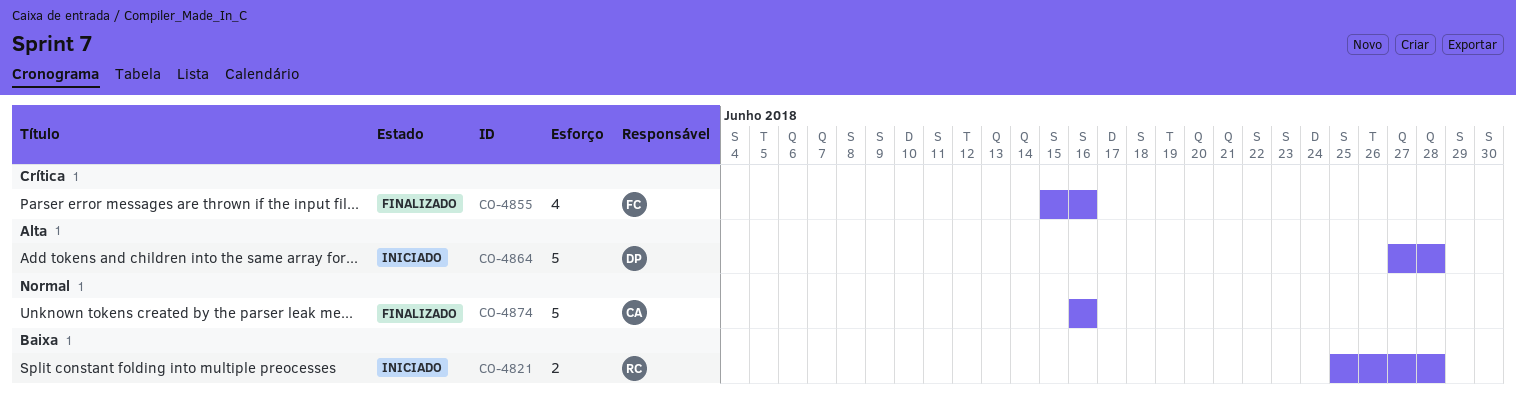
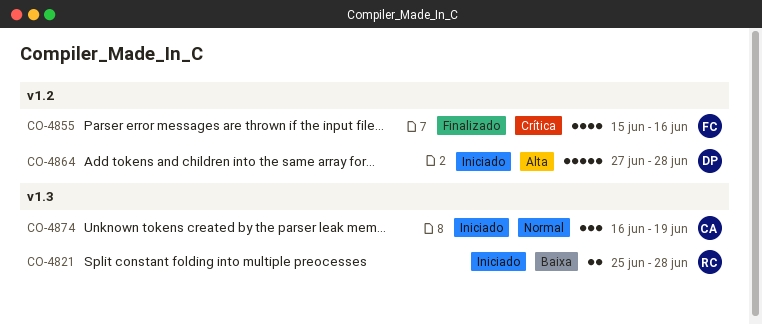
CO-4874, status: Finalizado -> Iniciado
CO-4874, estimate: 5 -> 3
CO-4874, due: Jun 16 -> Jun 19

